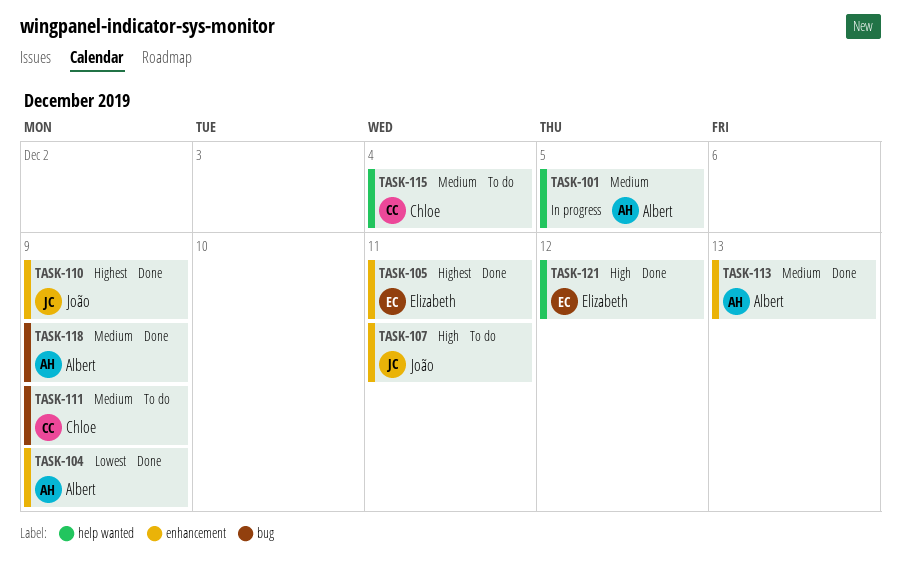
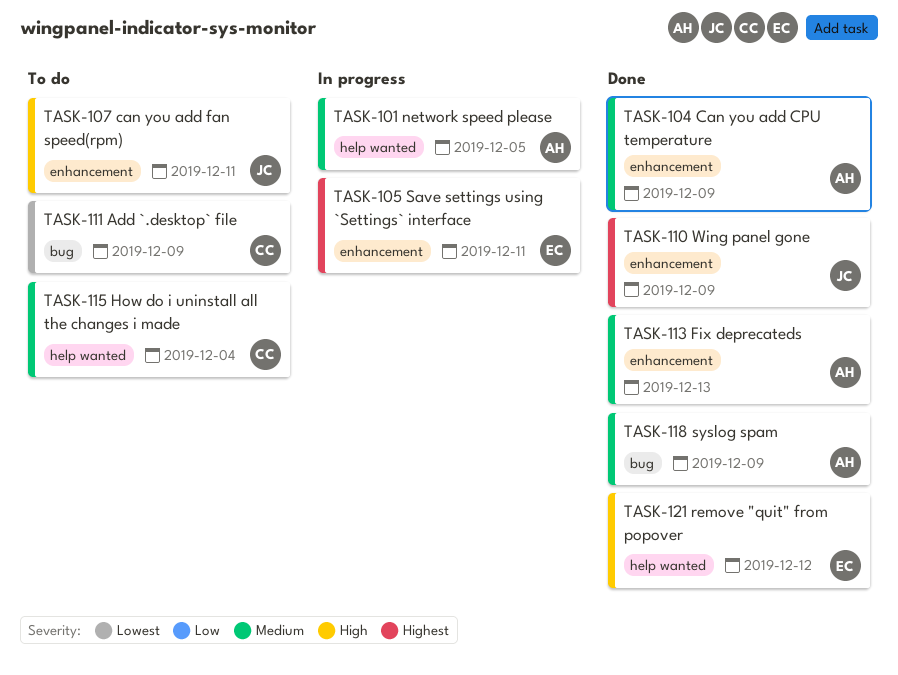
TASK-104, priority: Lowest -> Medium
TASK-105, status: Done -> In progress
TASK-111, priority: Medium -> Lowest

